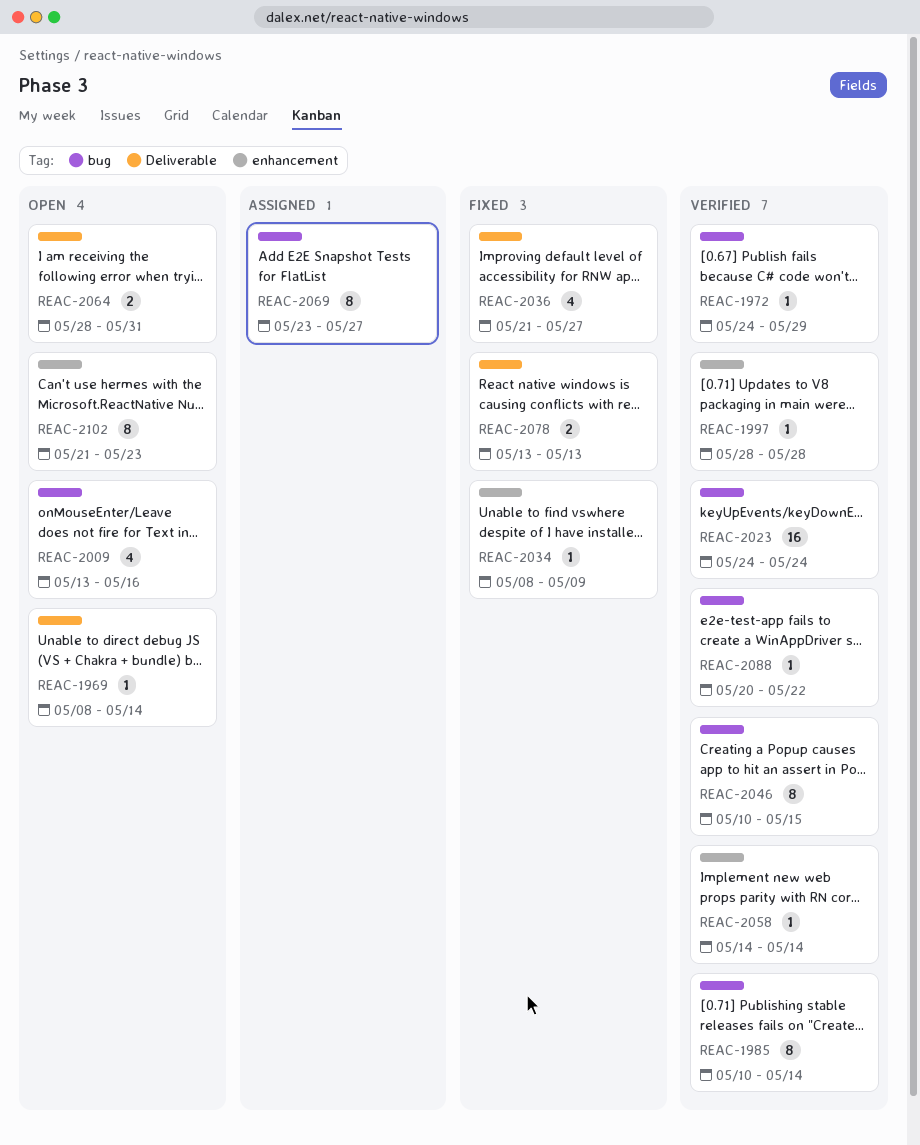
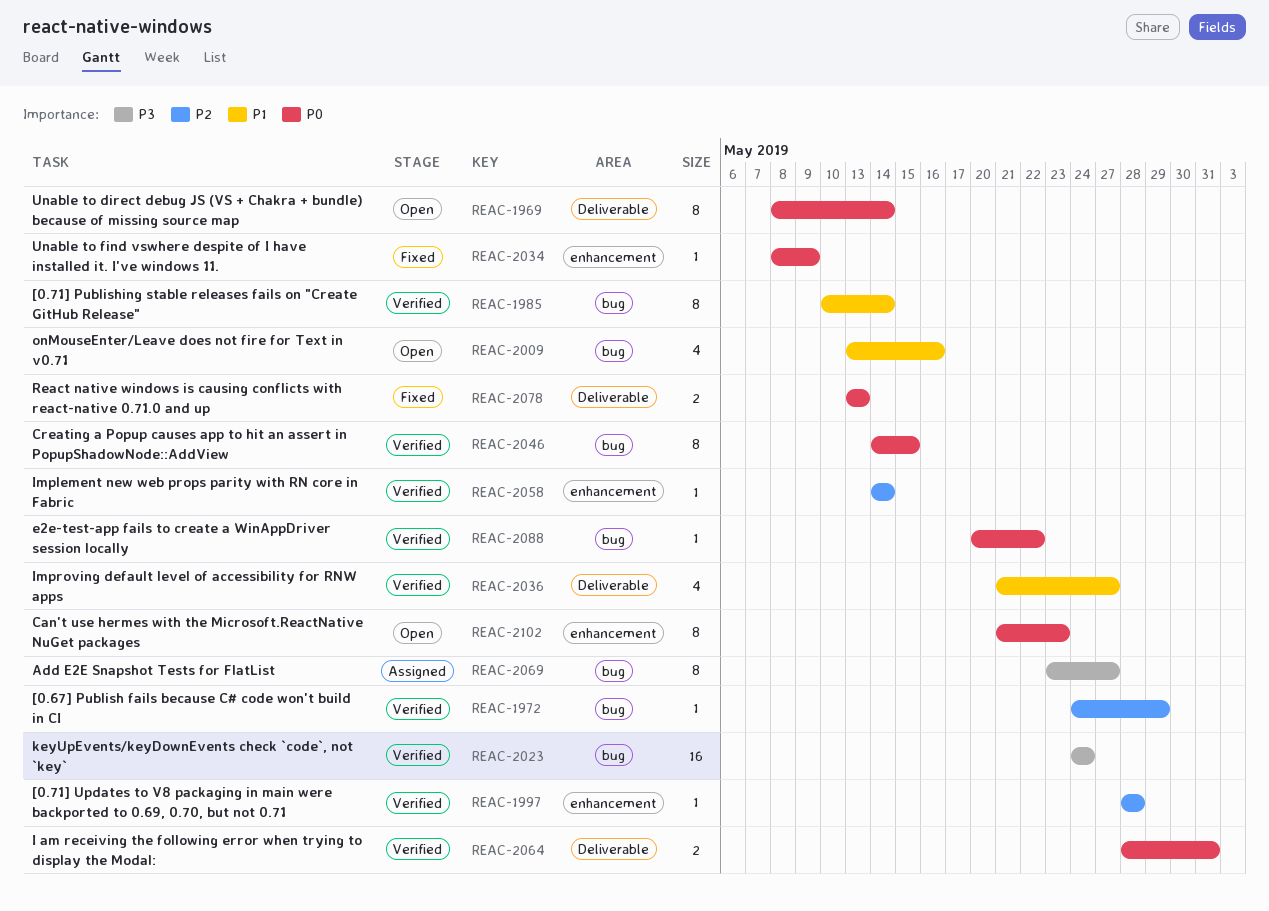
REAC-1969, estimate: 1 -> 8
REAC-2036, status: Fixed -> Verified
REAC-2046, start: May 10 -> May 14
REAC-2064, status: Open -> Verified

